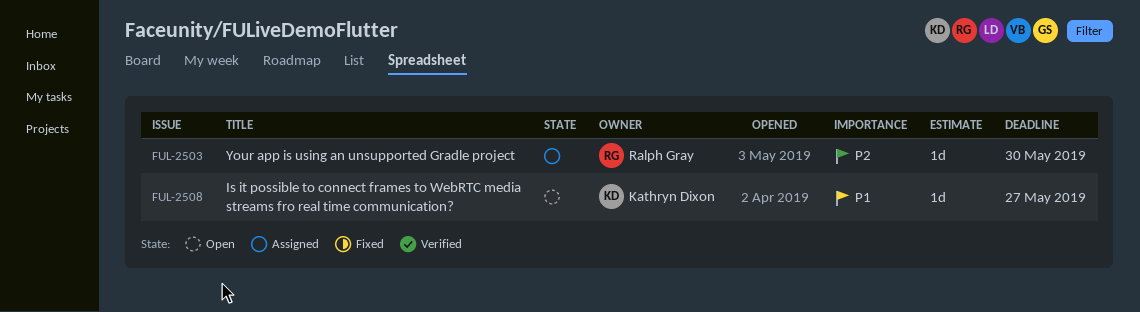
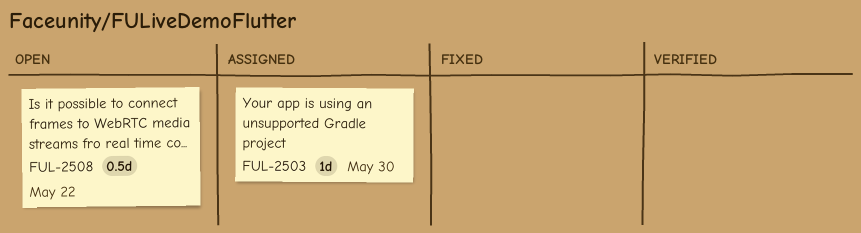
FUL-2508, estimate: 1d -> 0.5d
FUL-2508, due: May 27 -> May 22

